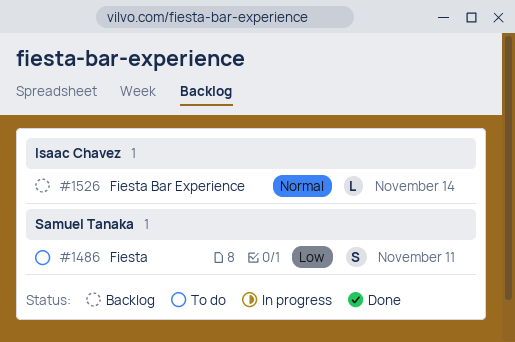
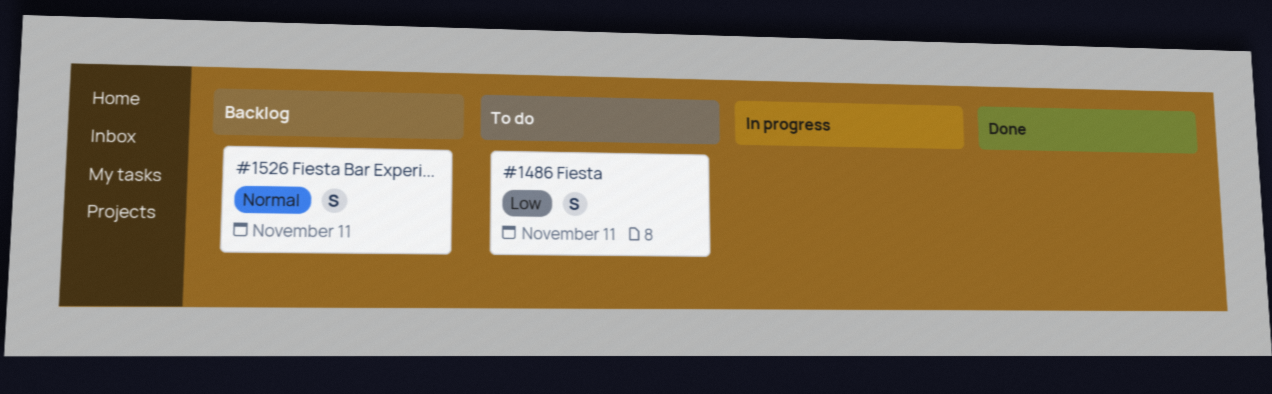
#1526, estimate: L -> S
#1526, due: Nov 14 -> Nov 11

